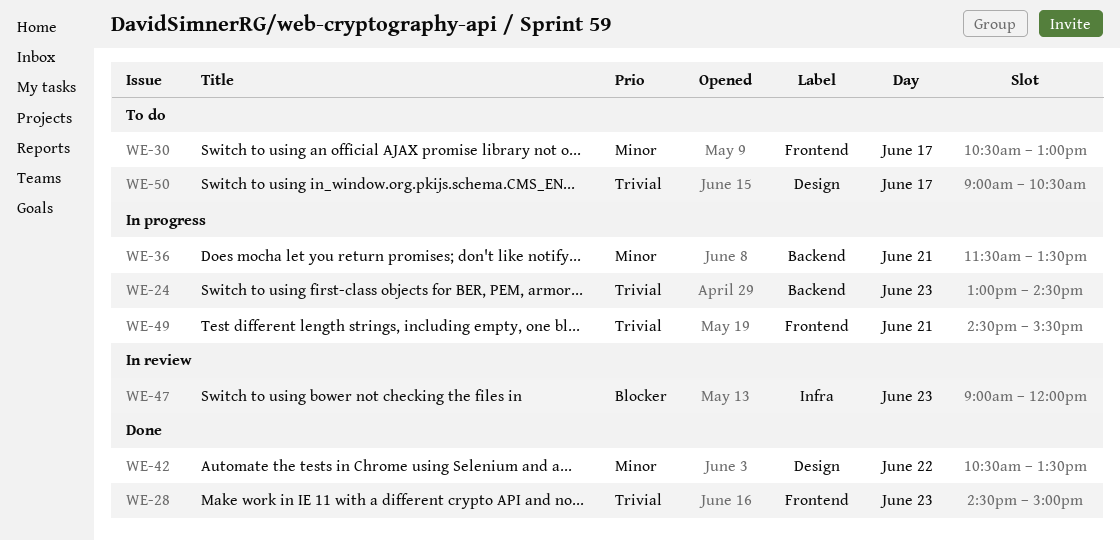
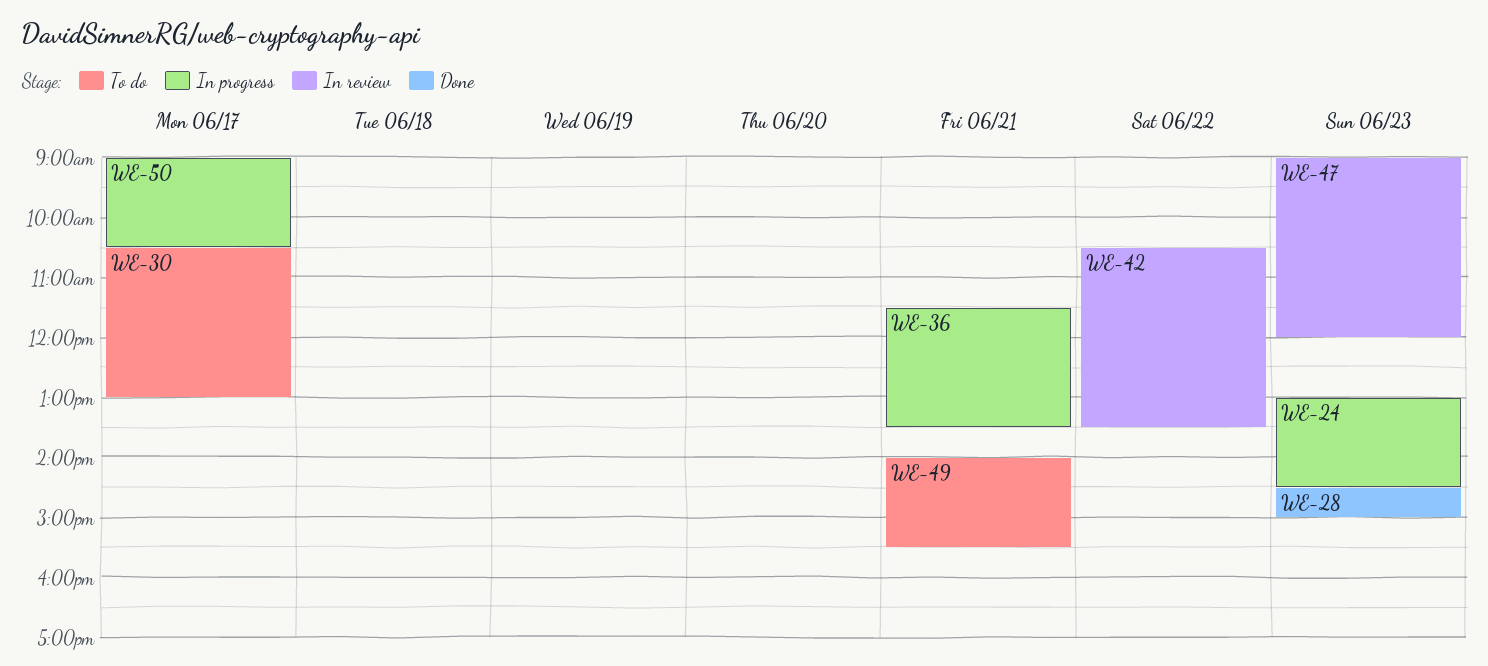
WE-42, status: Done -> In review
WE-49, status: In progress -> To do
WE-49, begins: 14:30 -> 14:00
WE-50, status: To do -> In progress

